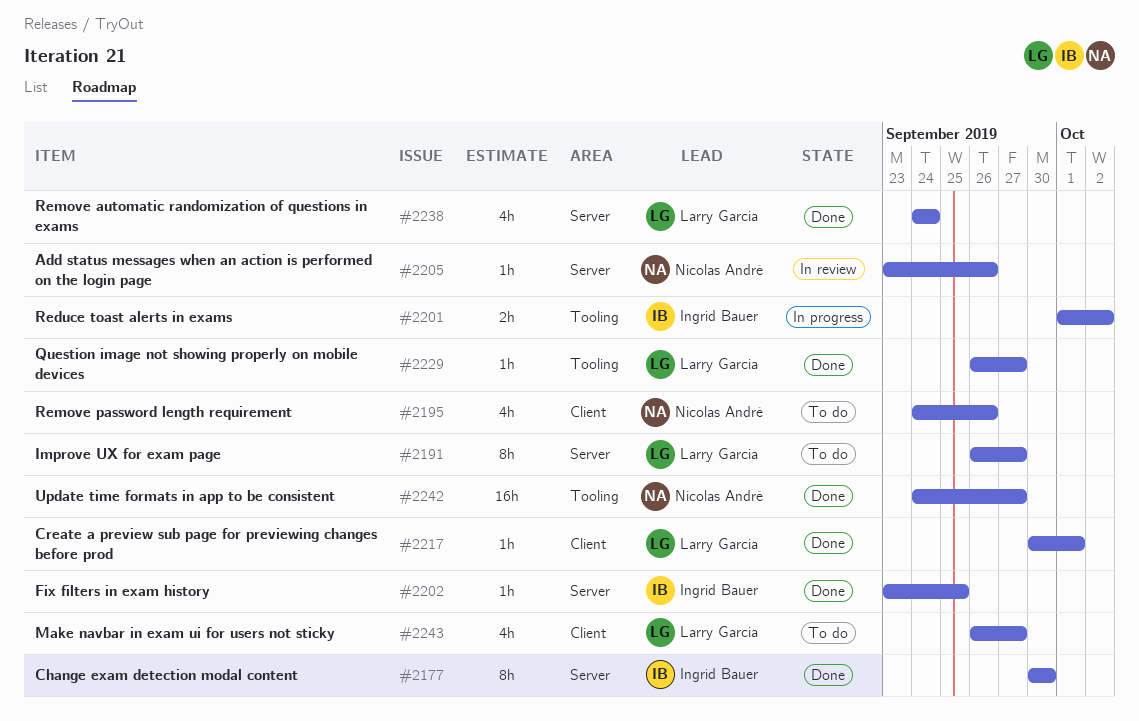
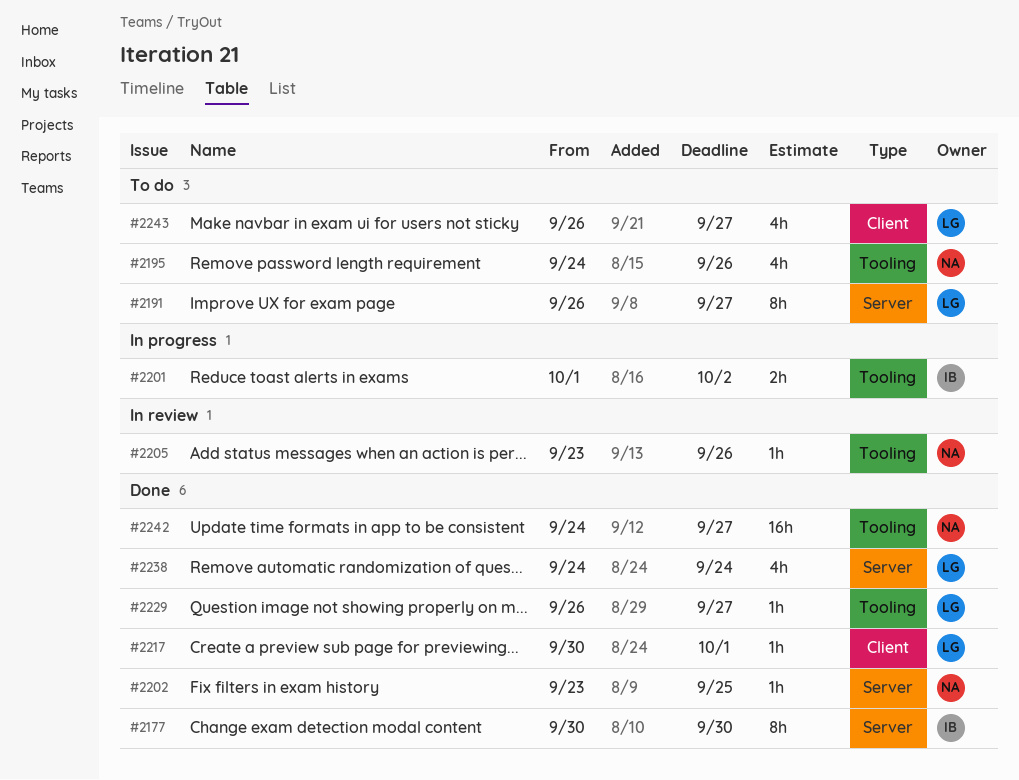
#2195, label: Client -> Tooling
#2202, owner: Ingrid Bauer -> Nicolas André
#2205, label: Server -> Tooling

